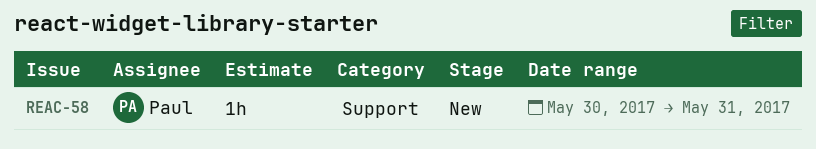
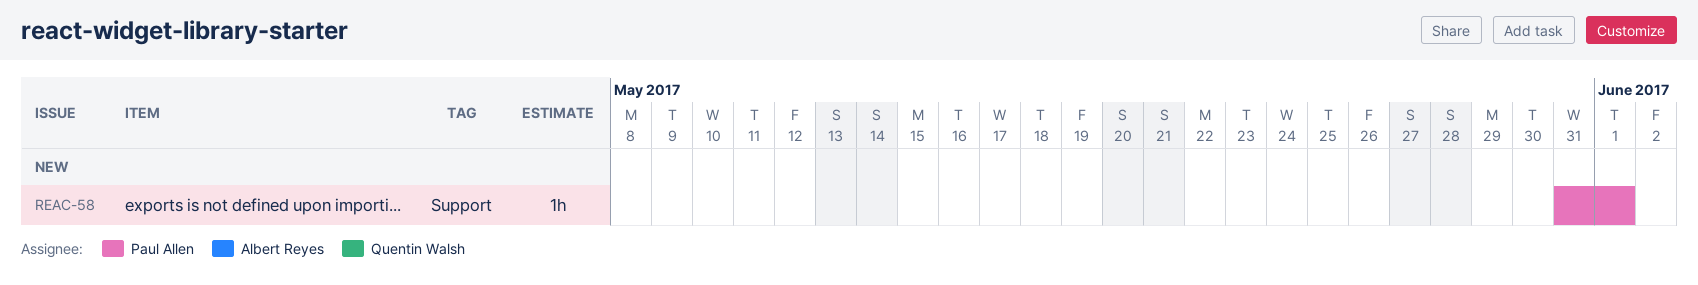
REAC-58, start: May 30 -> May 31
REAC-58, due: May 31 -> Jun 1

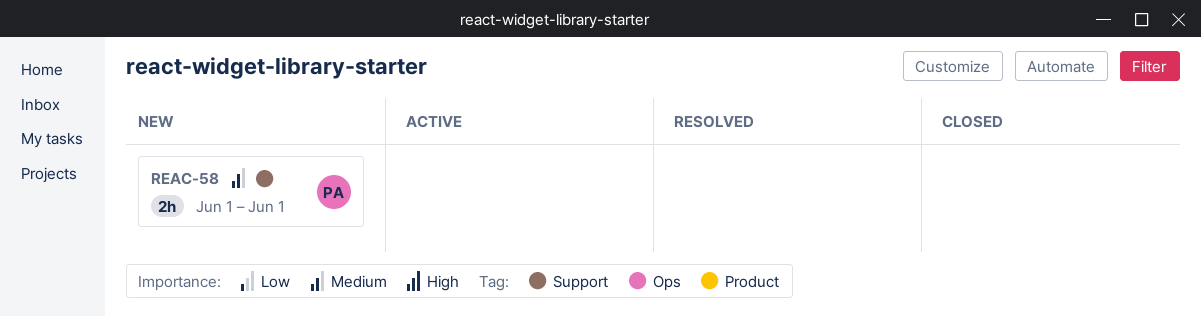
REAC-58, estimate: 1h -> 2h
REAC-58, start: May 31 -> Jun 1

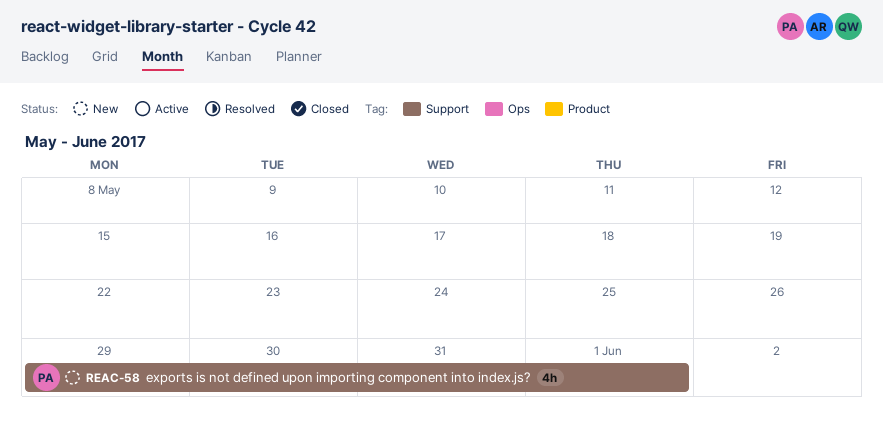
REAC-58, estimate: 2h -> 4h
REAC-58, start: Jun 1 -> May 29

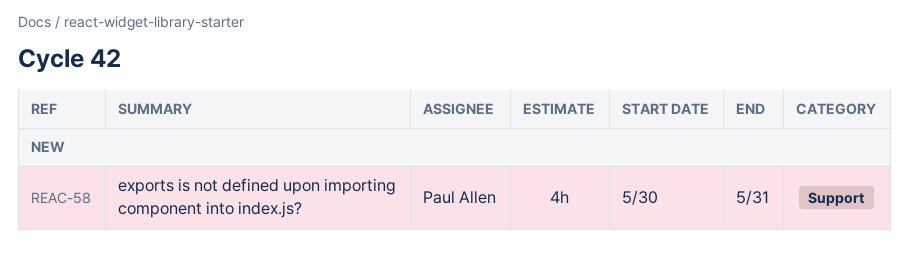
REAC-58, start: May 29 -> May 30
REAC-58, due: Jun 1 -> May 31

